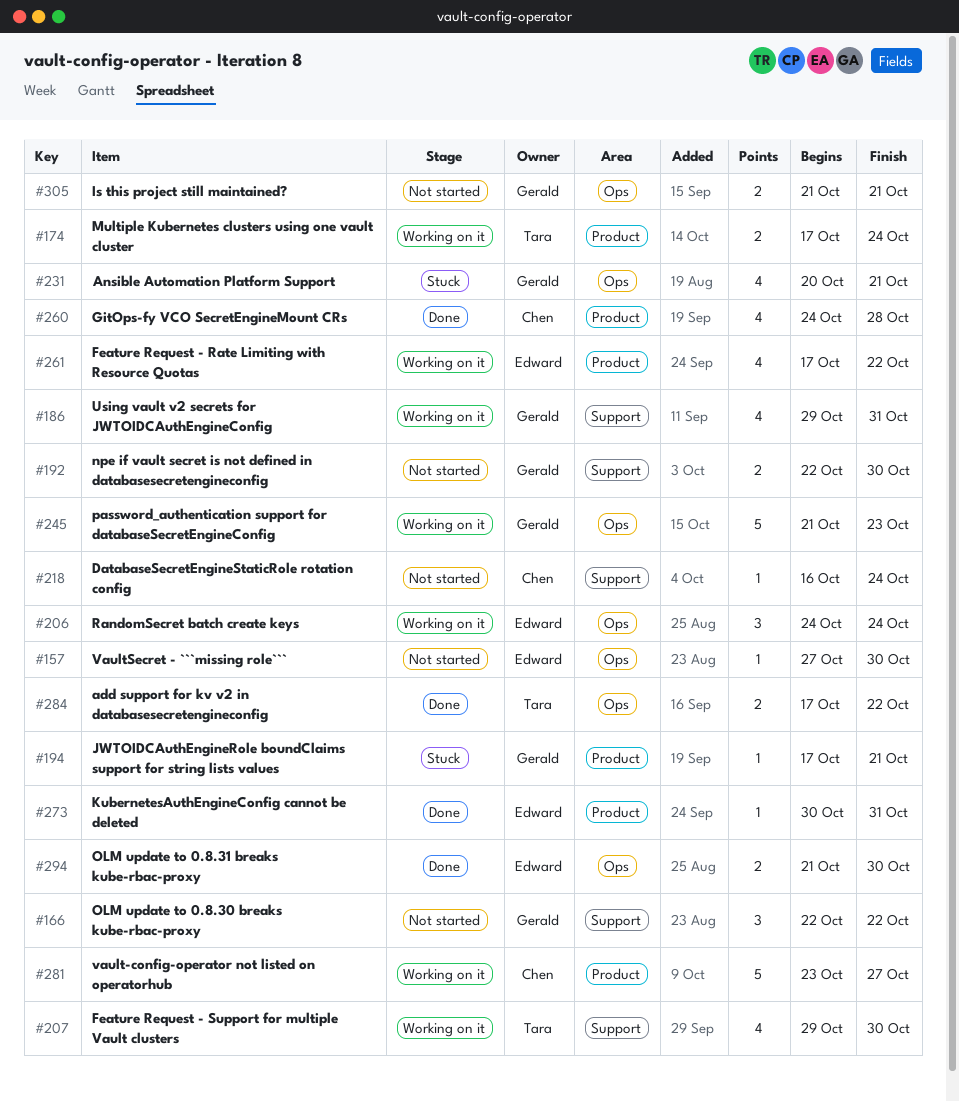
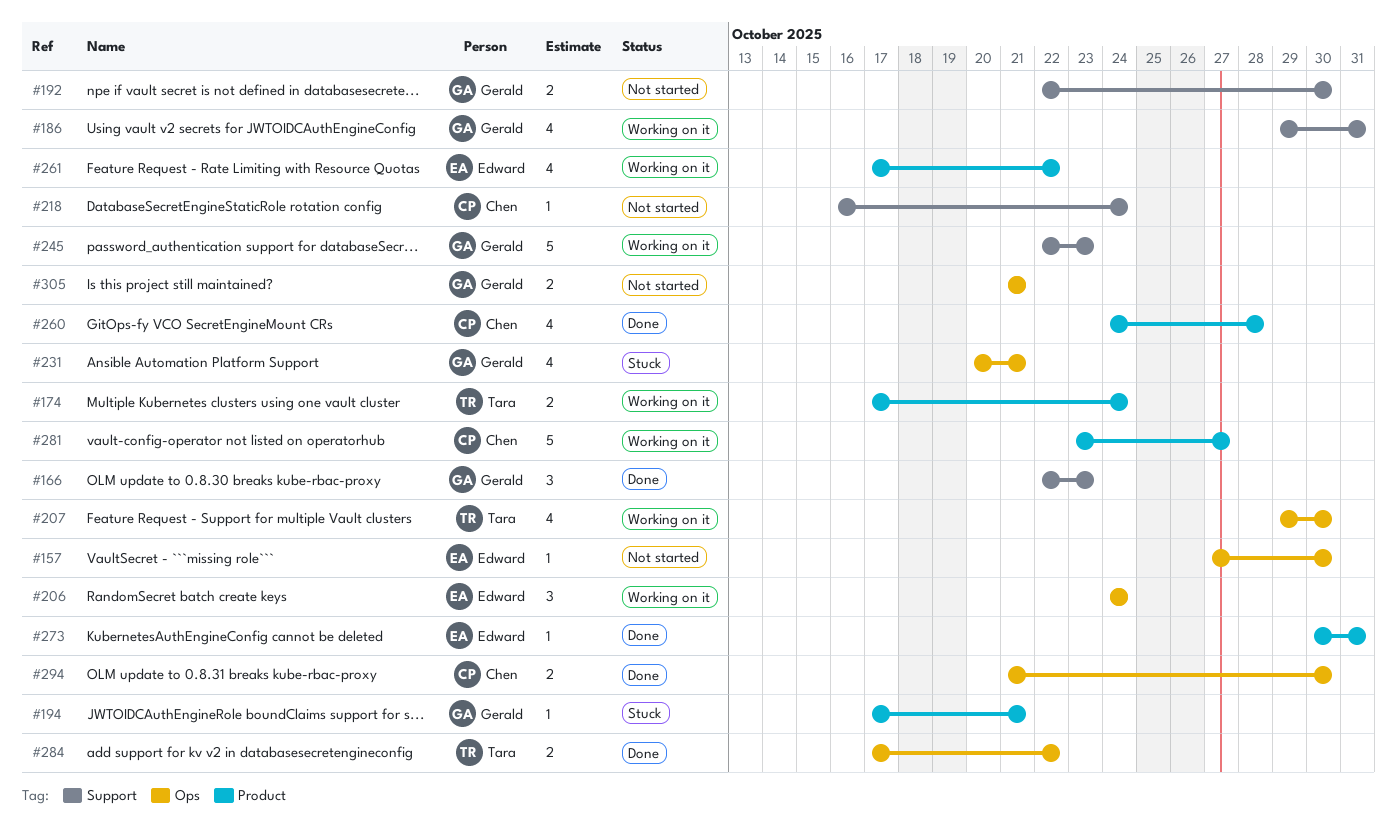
#166, status: Not started -> Done
#166, due: Oct 22 -> Oct 23
#207, label: Support -> Ops
#245, label: Ops -> Support
#245, start: Oct 21 -> Oct 22
#294, owner: Edward -> Chen

